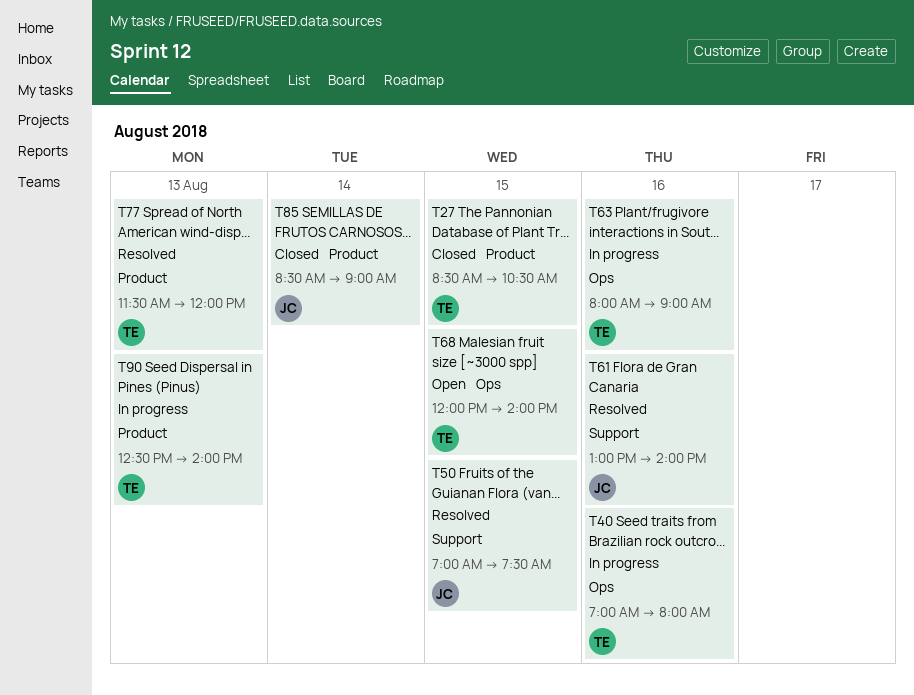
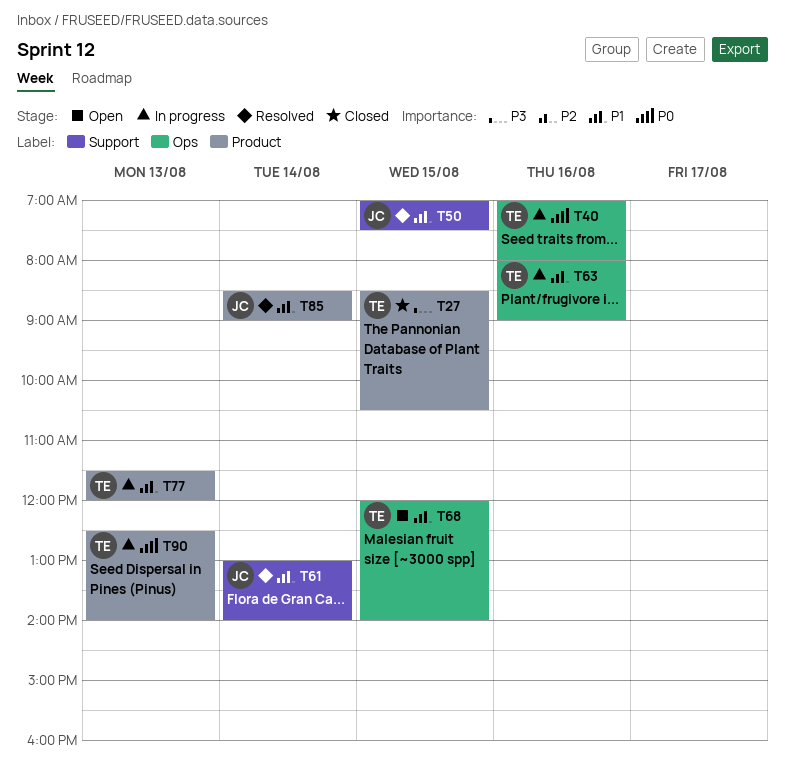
T61, day: Aug 16 -> Aug 14
T77, status: Resolved -> In progress
T85, status: Closed -> Resolved

